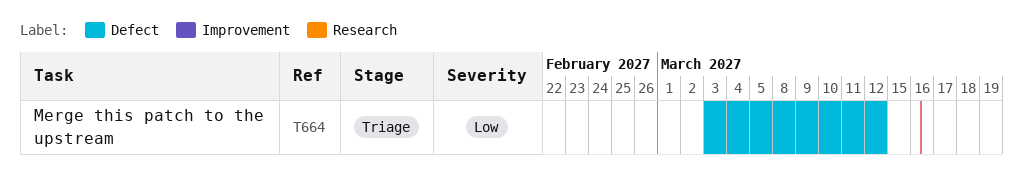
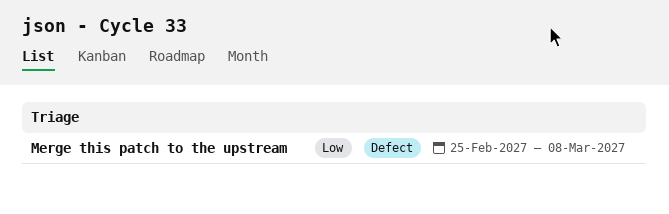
Merge this patch to the upstream, start: Mar 3 -> Feb 25
Merge this patch to the upstream, due: Mar 12 -> Mar 8

